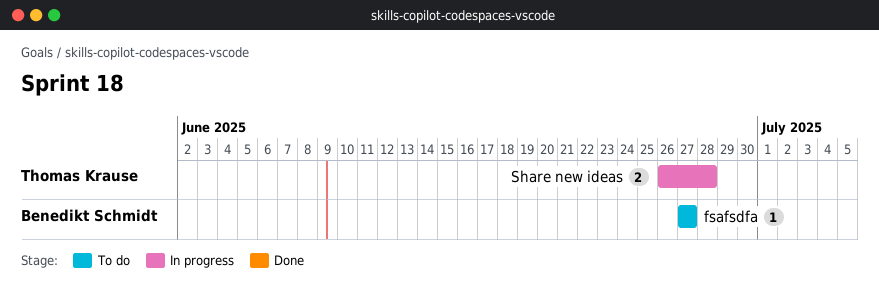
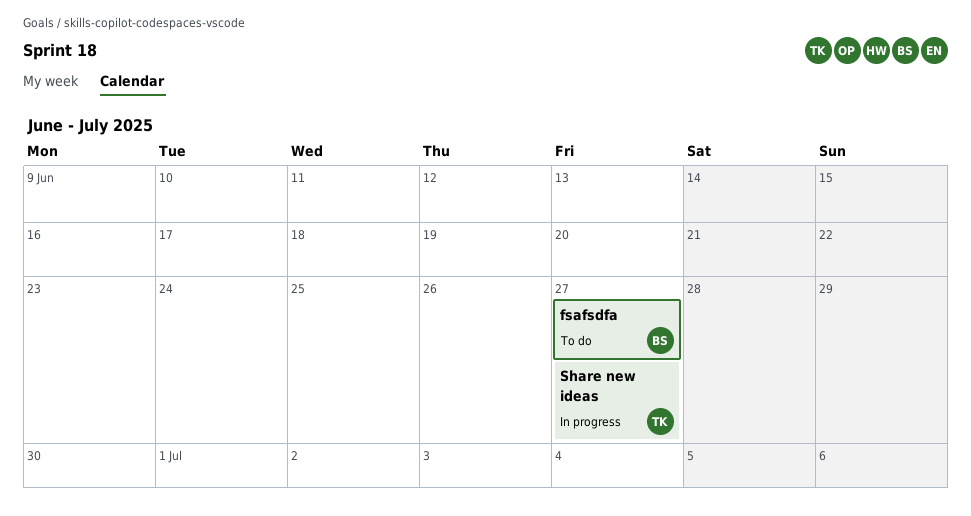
Share new ideas, due: Jun 28 -> Jun 27

